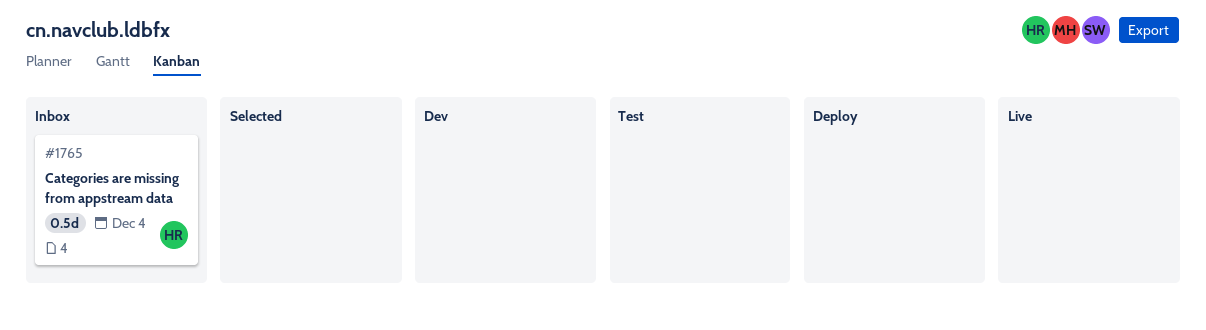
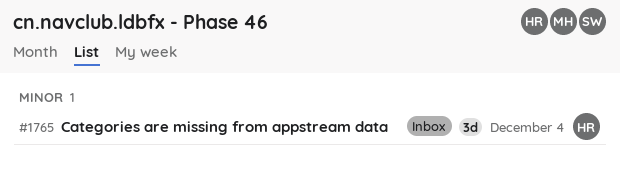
#1765, estimate: 0.5d -> 3d

